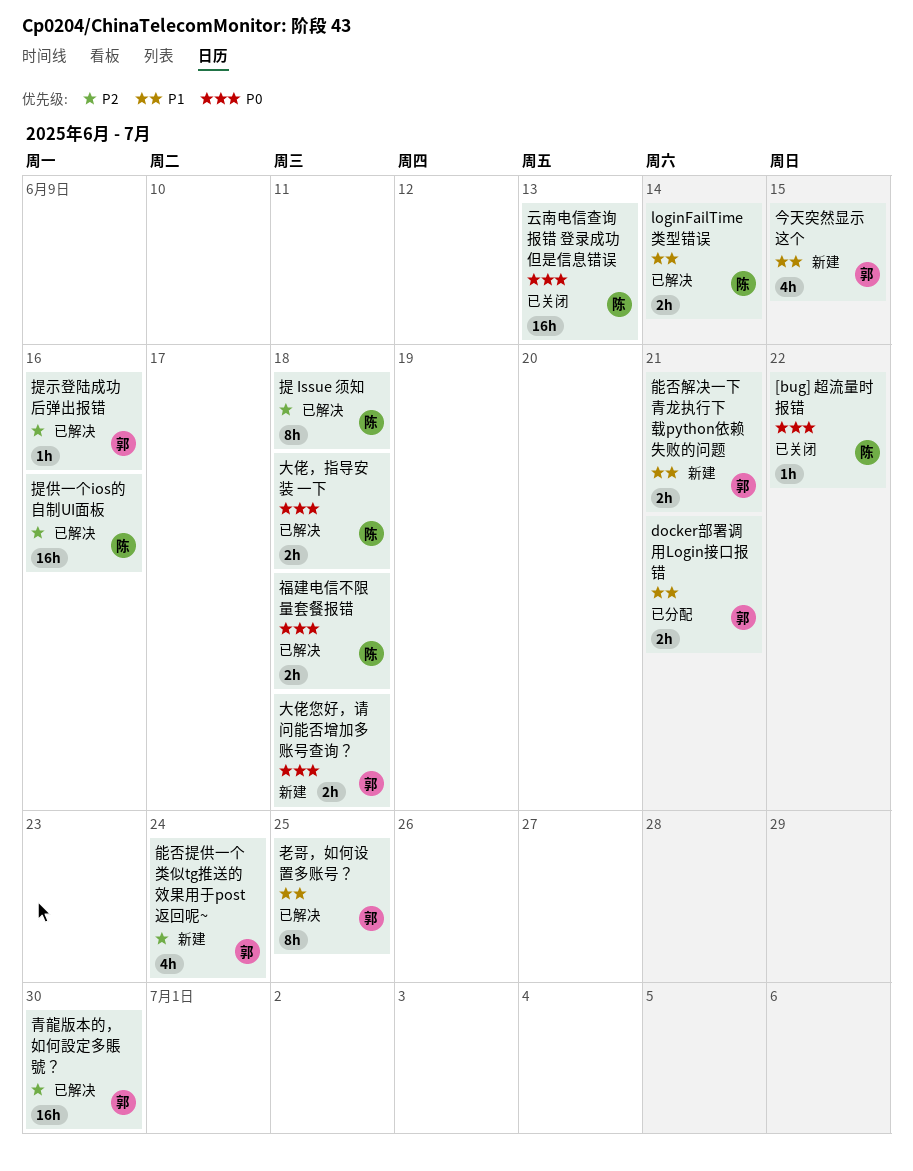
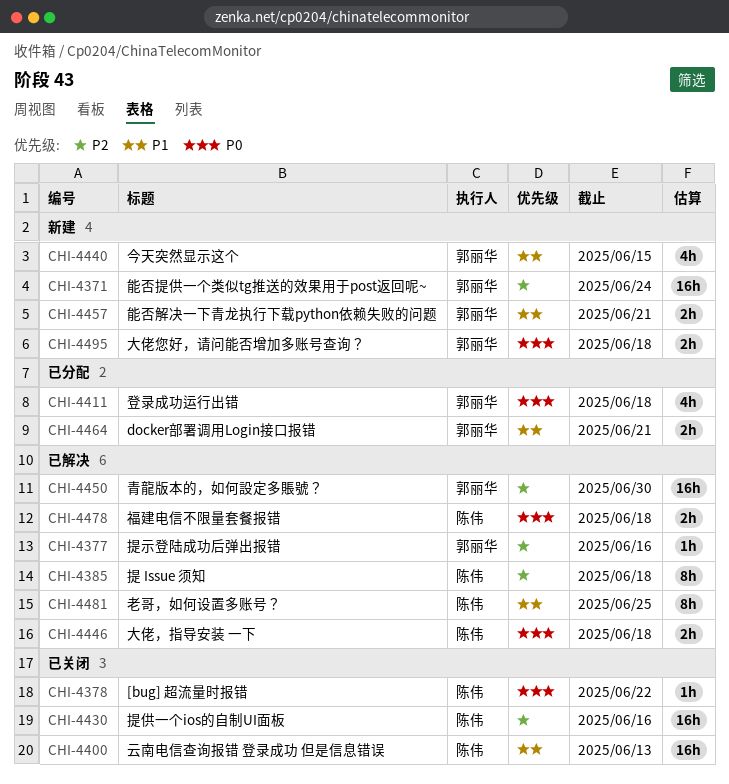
loginFailTime 类型错误: present -> none
云南电信查询报错 登录成功 但是信息错误, priority: P0 -> P1
提供一个ios的自制UI面板, status: 已解决 -> 已关闭
登录成功运行出错: none -> present
老哥，如何设置多账号？, owner: 郭丽华 -> 陈伟
能否提供一个类似tg推送的效果用于post返回呢~, estimate: 4h -> 16h

